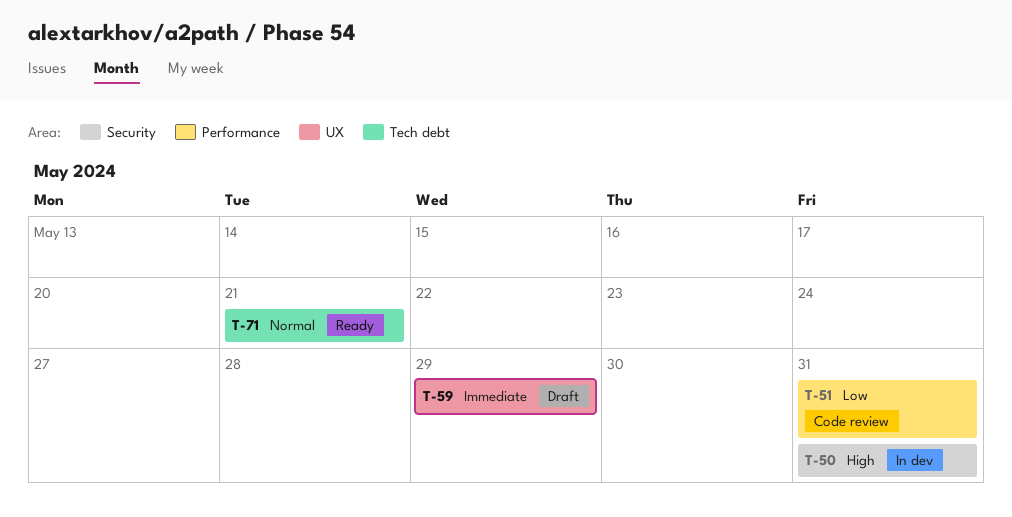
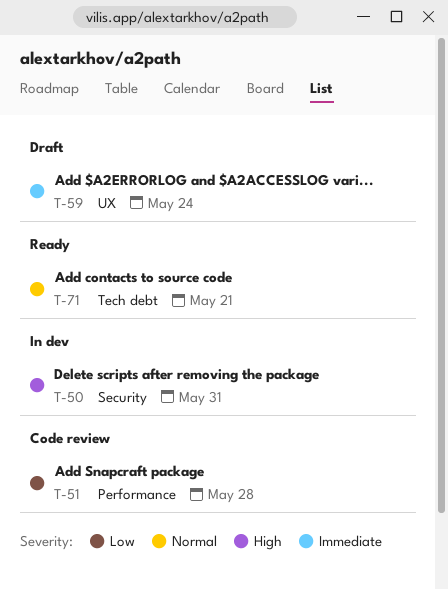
T-51, due: May 31 -> May 28
T-59, due: May 29 -> May 24

